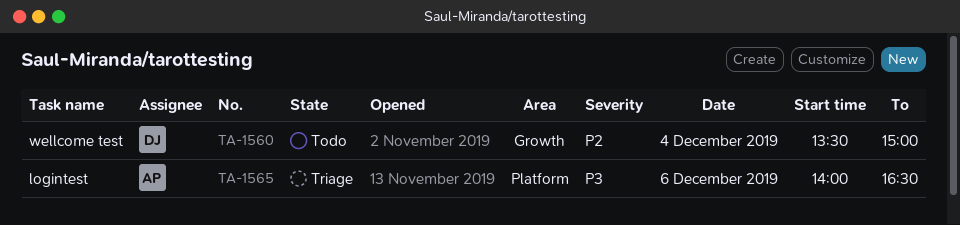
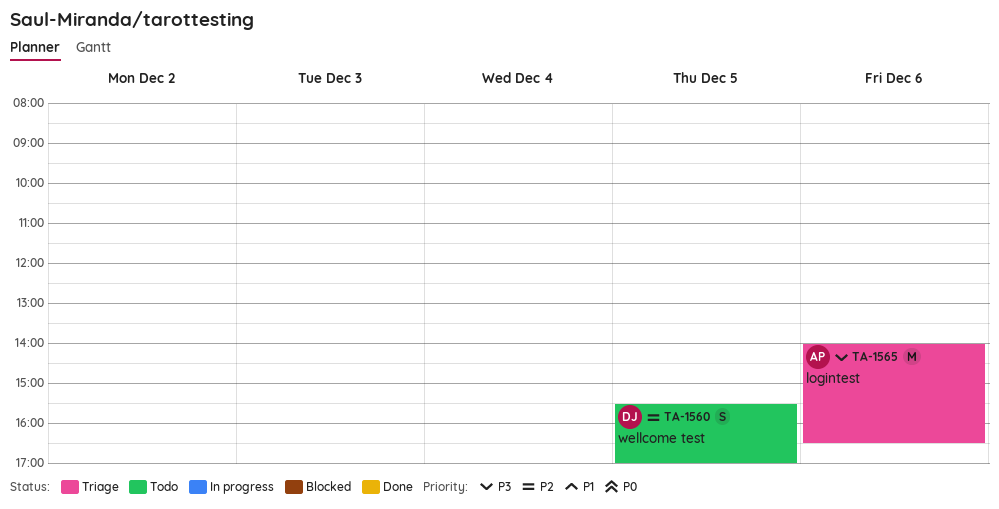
TA-1560, day: Dec 4 -> Dec 5
TA-1560, begins: 13:30 -> 15:30
TA-1560, ends: 15:00 -> 17:00

